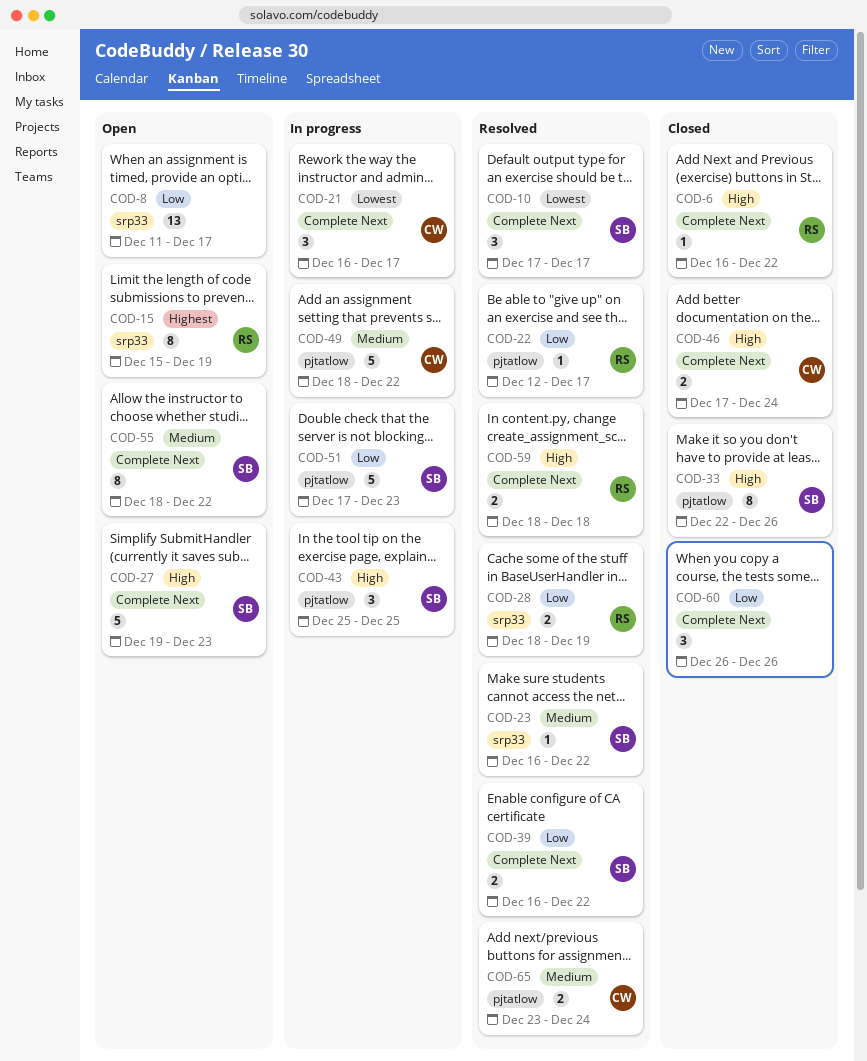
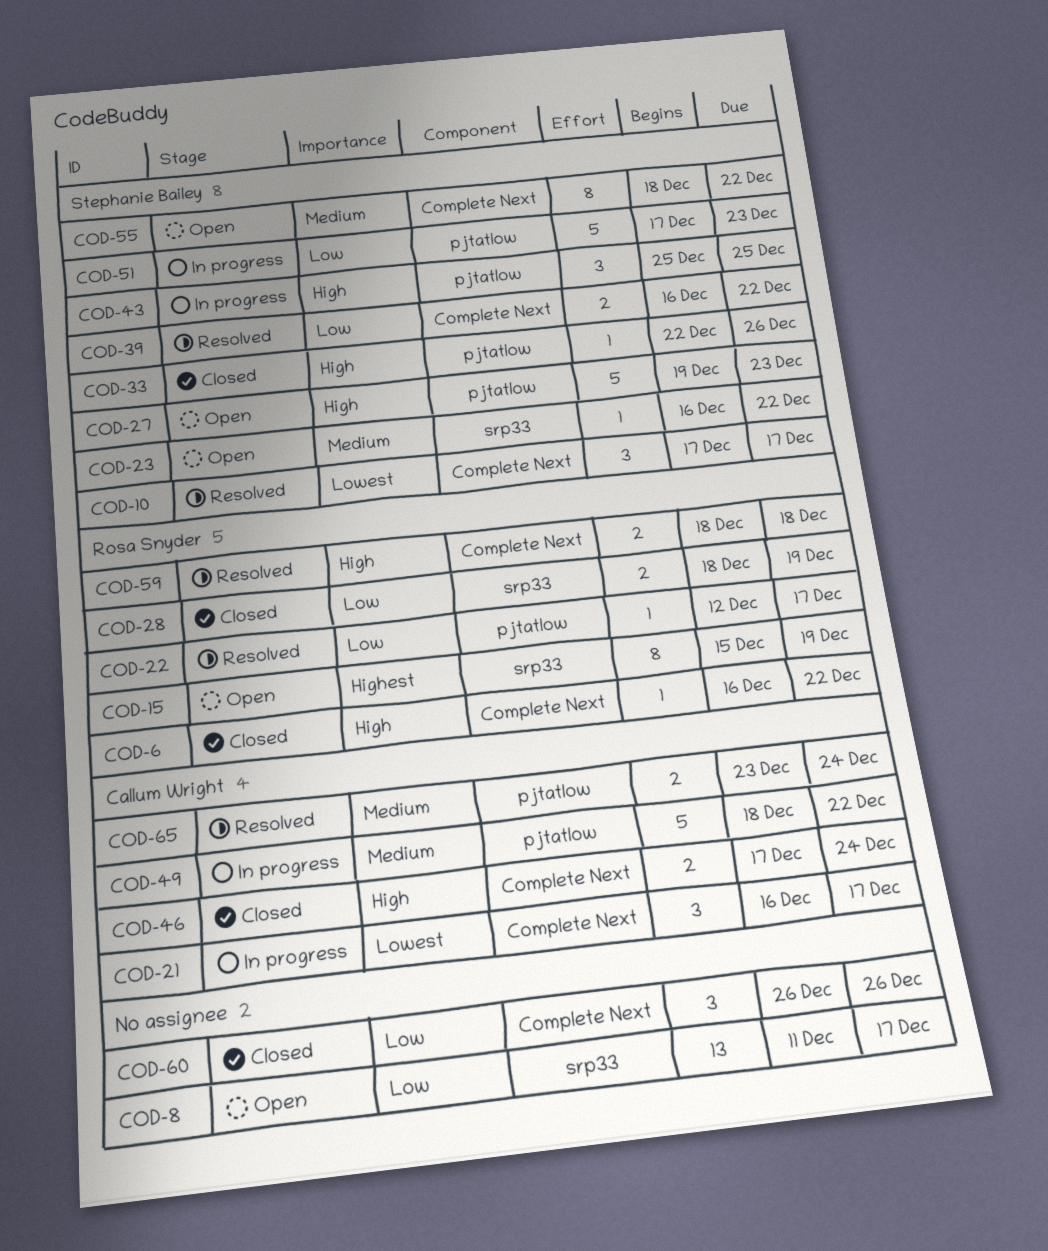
COD-23, status: Resolved -> Open
COD-27, label: Complete Next -> pjtatlow
COD-28, status: Resolved -> Closed
COD-33, estimate: 8 -> 1

